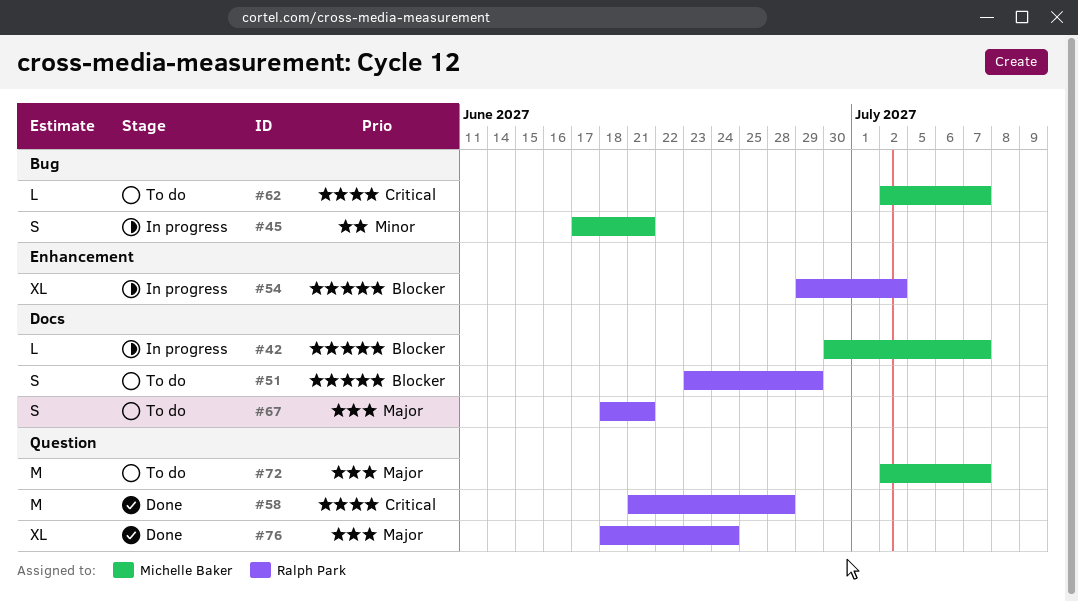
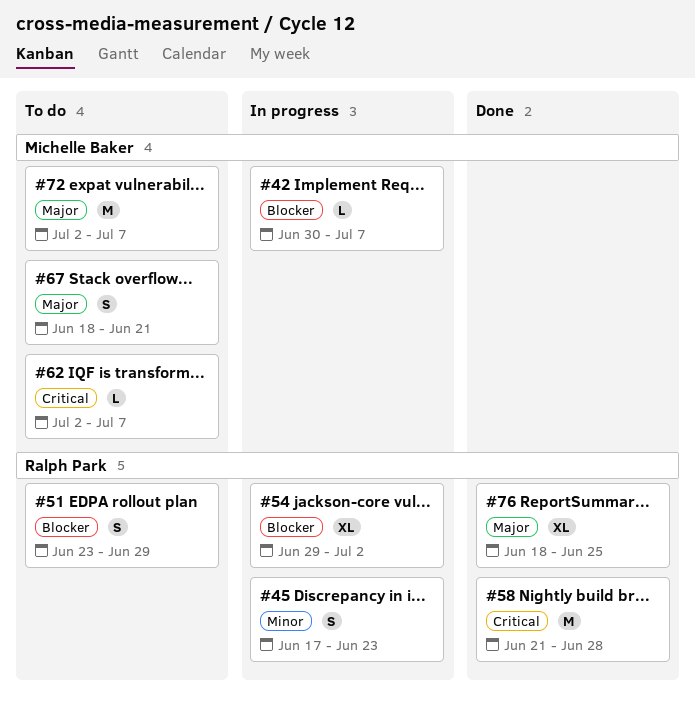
#45, owner: Michelle Baker -> Ralph Park
#45, due: Jun 21 -> Jun 23
#67, owner: Ralph Park -> Michelle Baker
#76, due: Jun 24 -> Jun 25

